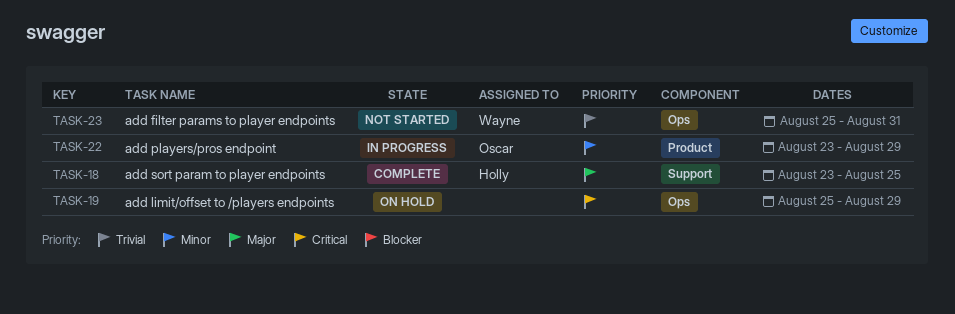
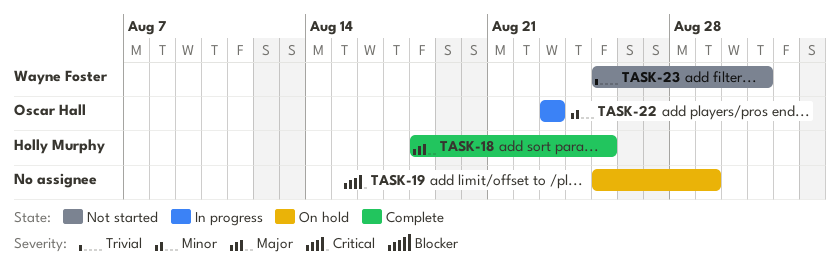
TASK-18, start: Aug 23 -> Aug 18
TASK-22, due: Aug 29 -> Aug 23

